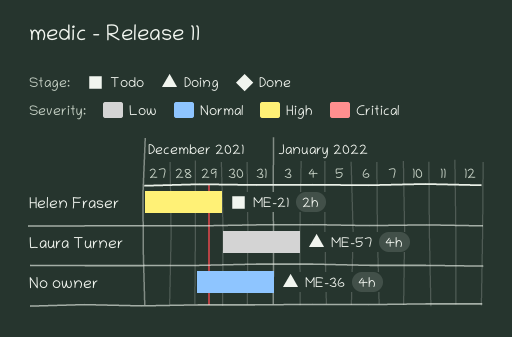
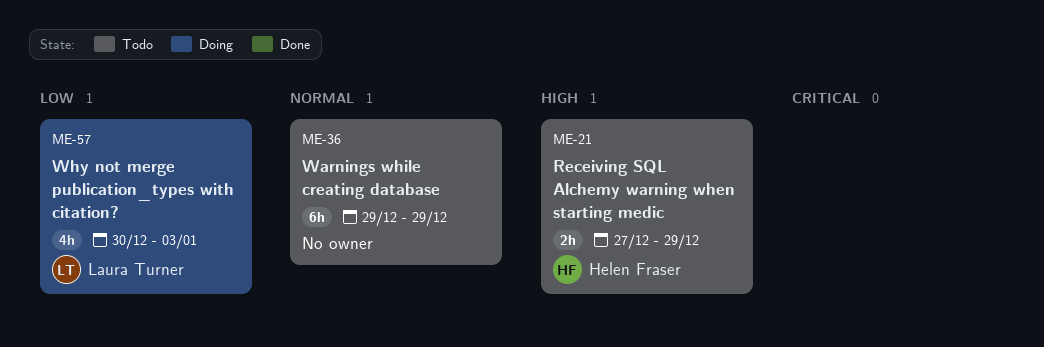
ME-36, status: Doing -> Todo
ME-36, estimate: 4h -> 6h
ME-36, due: Dec 31 -> Dec 29

